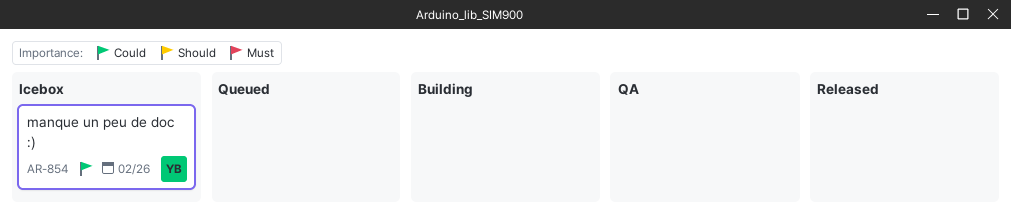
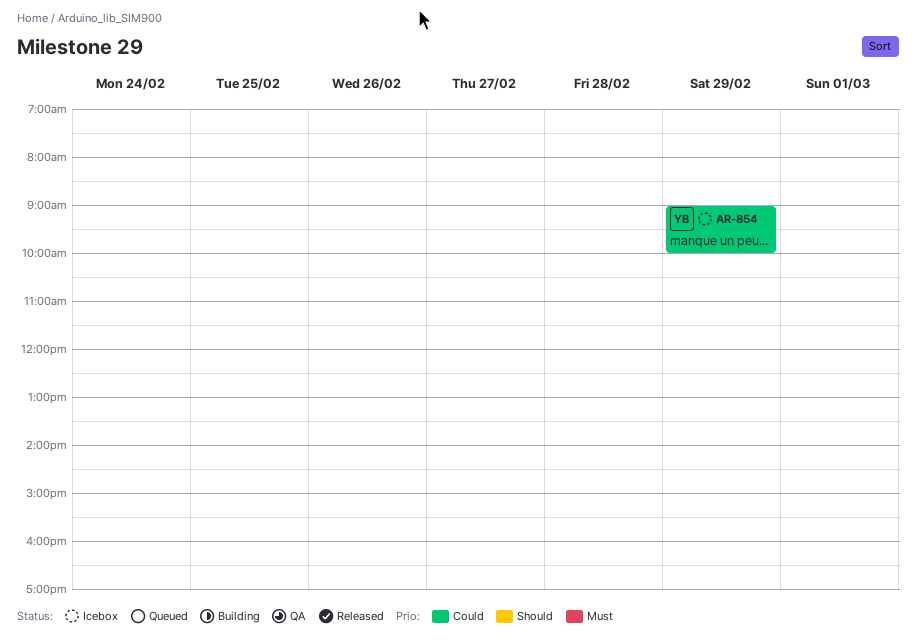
AR-854, day: Feb 26 -> Feb 29

